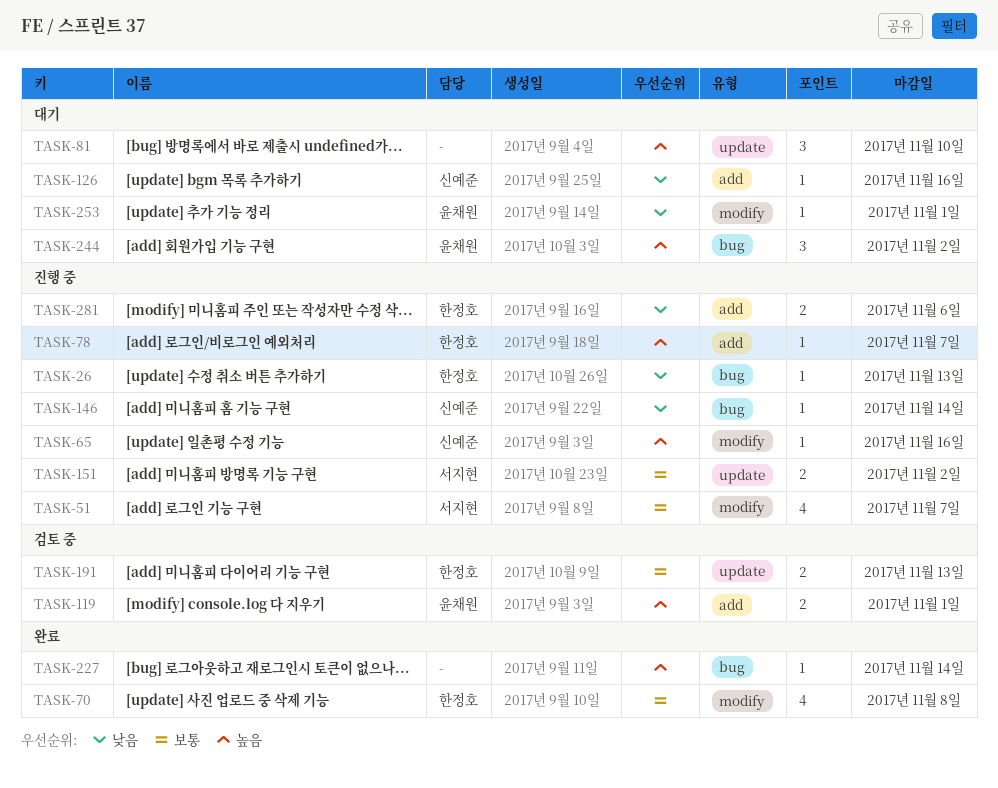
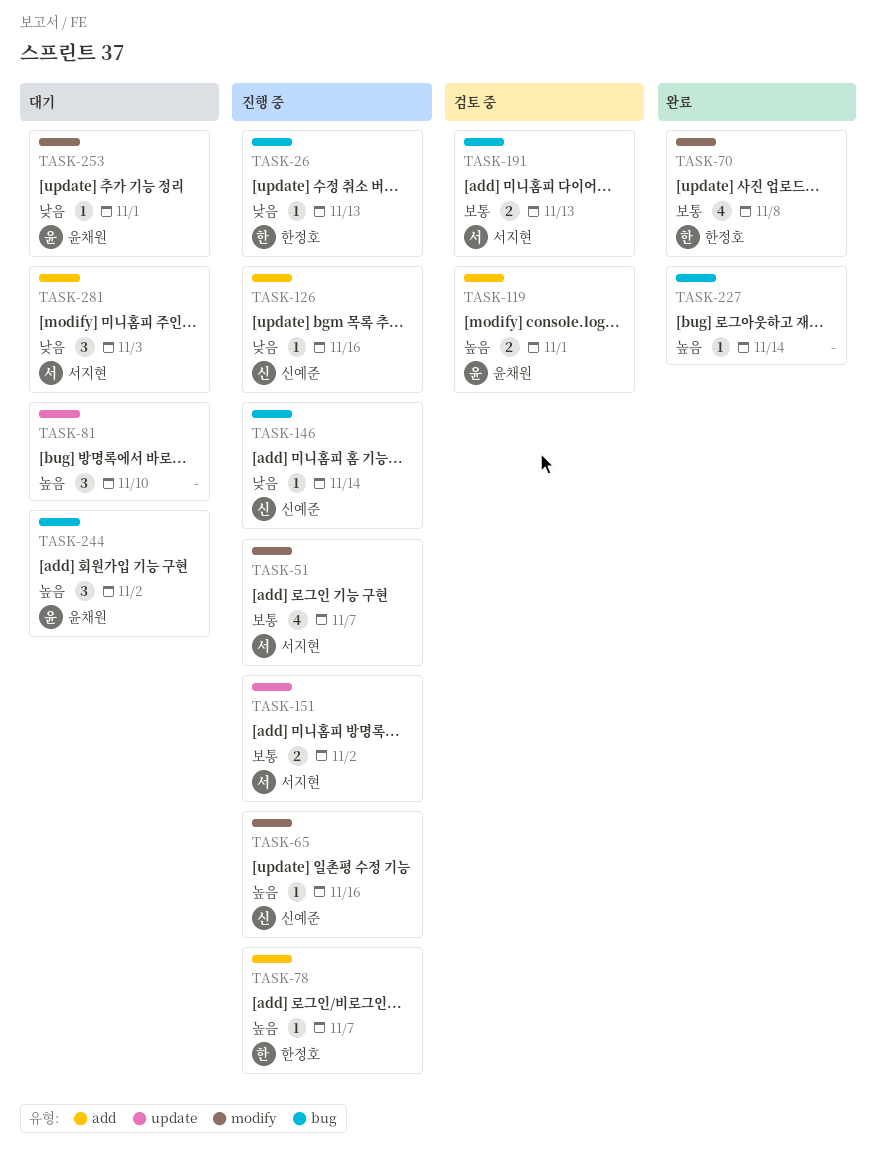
TASK-126, status: 대기 -> 진행 중
TASK-191, owner: 한정호 -> 서지현
TASK-191, label: update -> bug
TASK-281, status: 진행 중 -> 대기
TASK-281, owner: 한정호 -> 서지현
TASK-281, estimate: 2 -> 3
TASK-281, due: Nov 6 -> Nov 3

